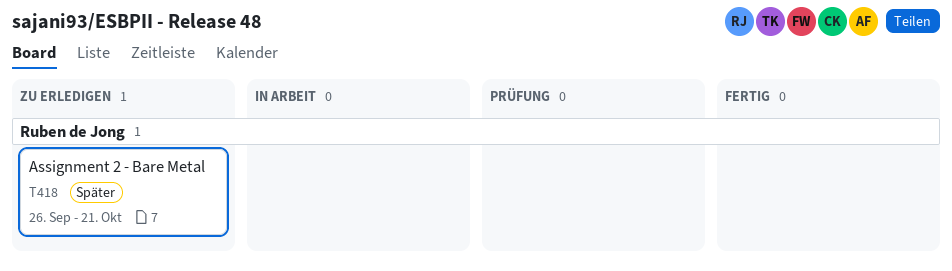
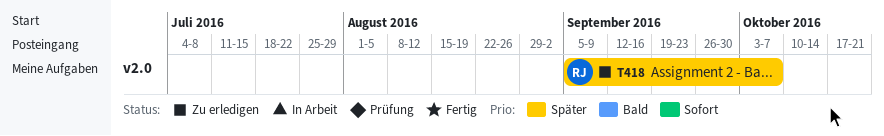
T418, start: Sep 26 -> Sep 5
T418, due: Oct 21 -> Oct 7

